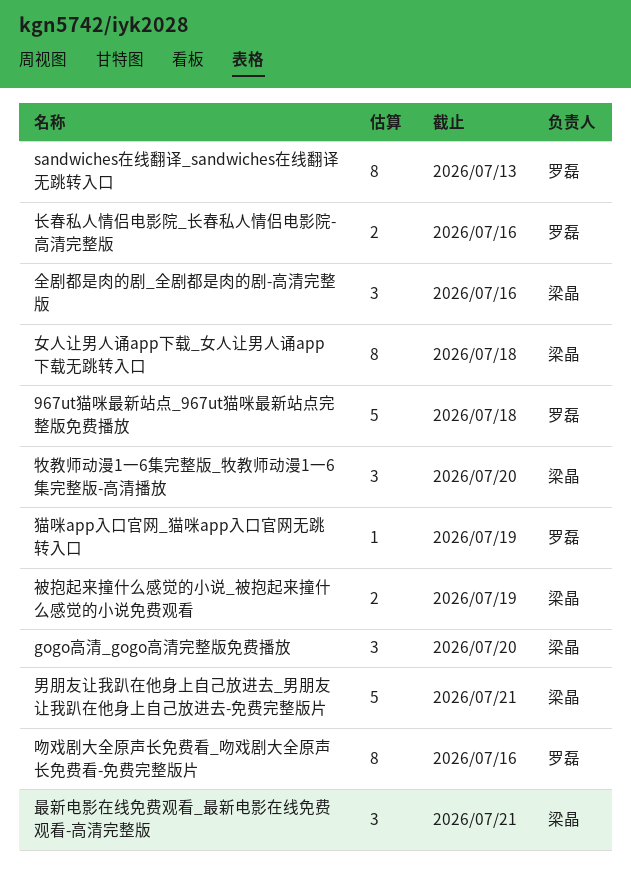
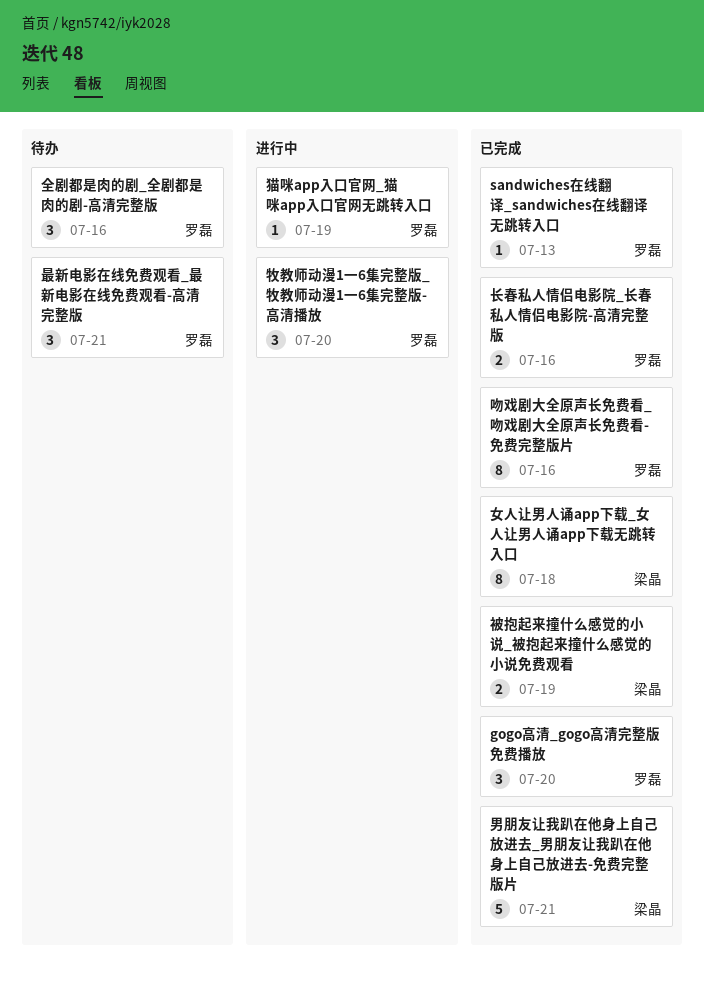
967ut猫咪最新站点_967ut猫咪最新站点完整版免费播放: present -> none
gogo高清_gogo高清完整版免费播放, owner: 梁晶 -> 罗磊
sandwiches在线翻译_sandwiches在线翻译无跳转入口, estimate: 8 -> 1
全剧都是肉的剧_全剧都是肉的剧-高清完整版, owner: 梁晶 -> 罗磊
最新电影在线免费观看_最新电影在线免费观看-高清完整版, owner: 梁晶 -> 罗磊
牧教师动漫1一6集完整版_牧教师动漫1一6集完整版-高清播放, owner: 梁晶 -> 罗磊

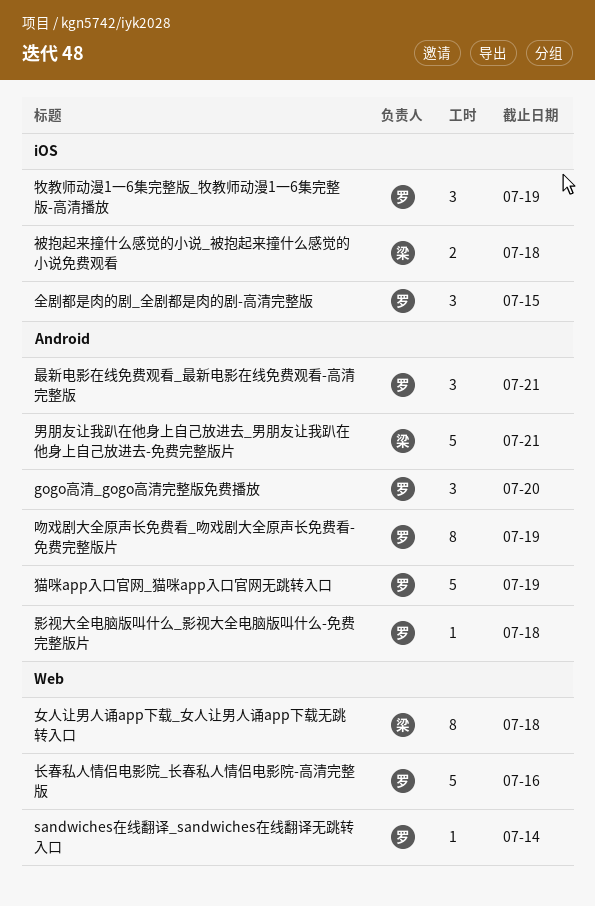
sandwiches在线翻译_sandwiches在线翻译无跳转入口, due: Jul 13 -> Jul 14
全剧都是肉的剧_全剧都是肉的剧-高清完整版, due: Jul 16 -> Jul 15
吻戏剧大全原声长免费看_吻戏剧大全原声长免费看-免费完整版片, due: Jul 16 -> Jul 19
影视大全电脑版叫什么_影视大全电脑版叫什么-免费完整版片: none -> present
牧教师动漫1一6集完整版_牧教师动漫1一6集完整版-高清播放, due: Jul 20 -> Jul 19
猫咪app入口官网_猫咪app入口官网无跳转入口, estimate: 1 -> 5
被抱起来撞什么感觉的小说_被抱起来撞什么感觉的小说免费观看, due: Jul 19 -> Jul 18
长春私人情侣电影院_长春私人情侣电影院-高清完整版, estimate: 2 -> 5

